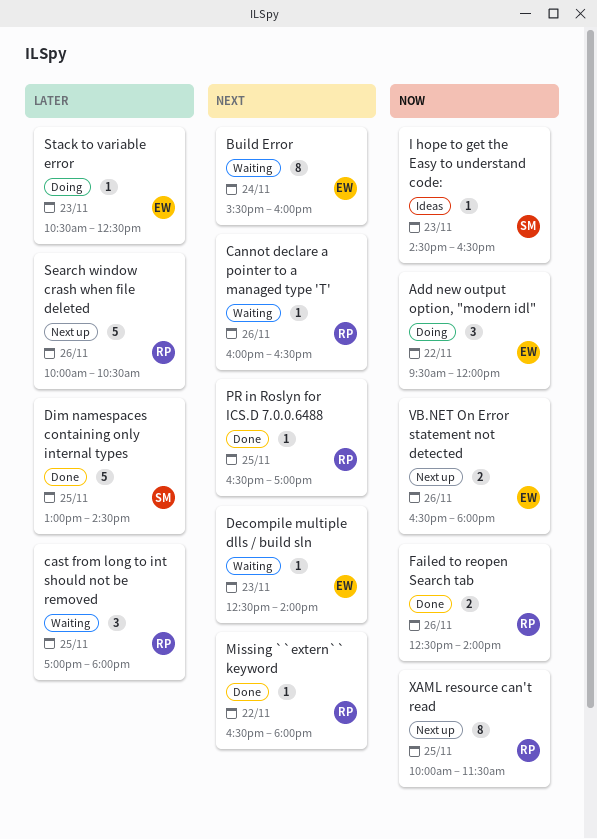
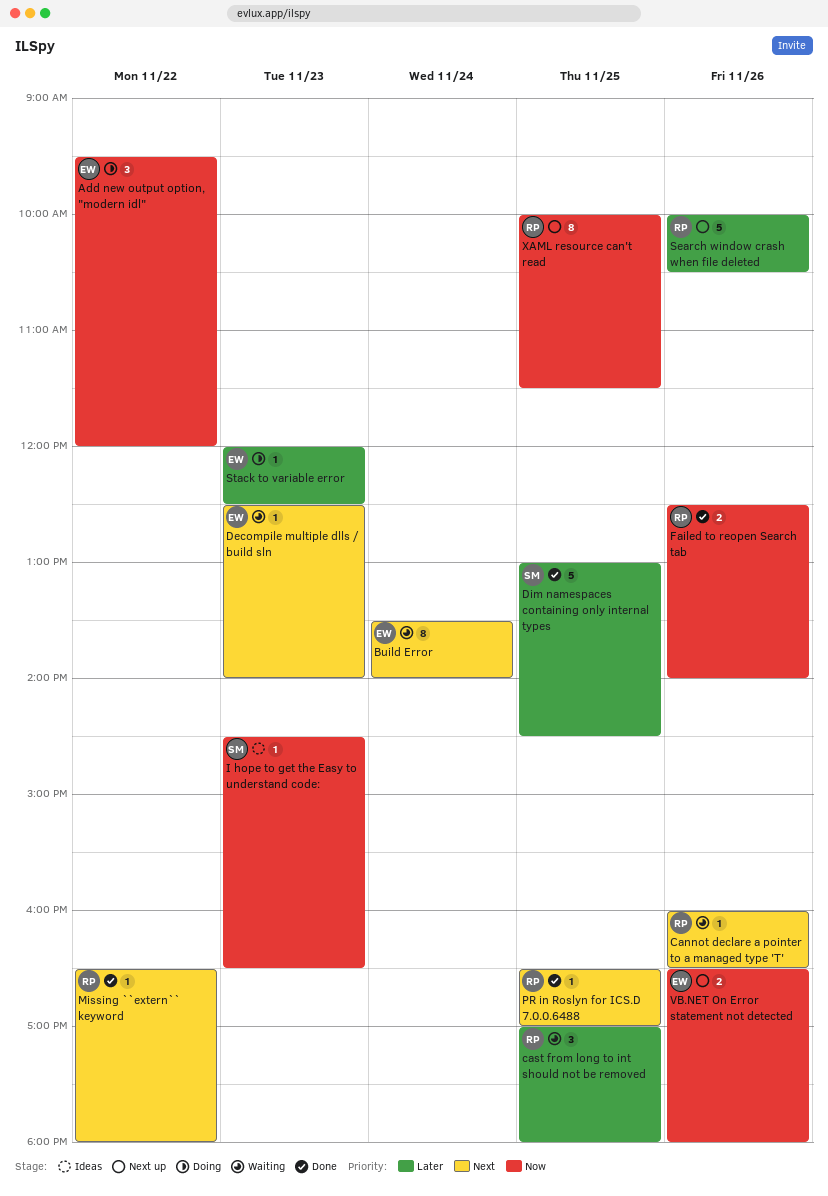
Build Error, begins: 15:30 -> 13:30
Build Error, ends: 16:00 -> 14:00
Stack to variable error, begins: 10:30 -> 12:00

